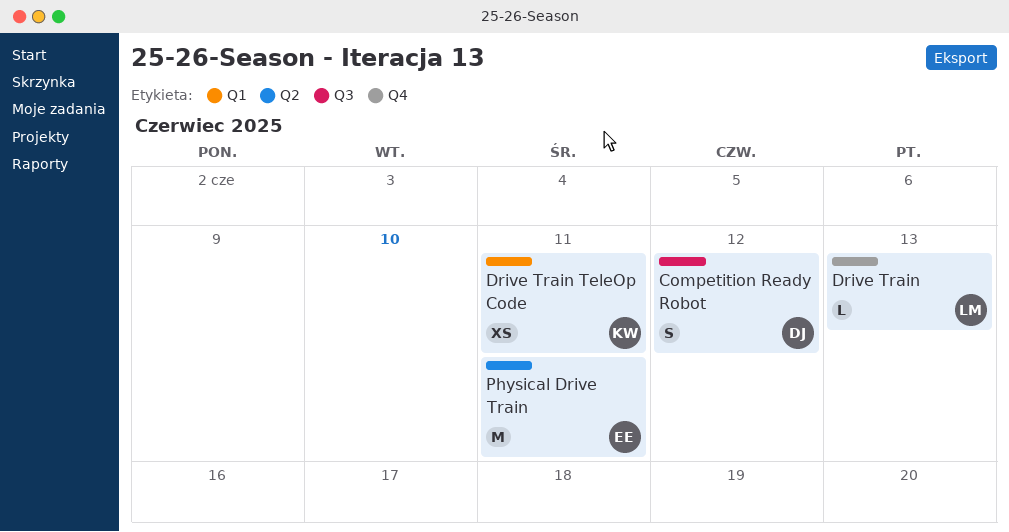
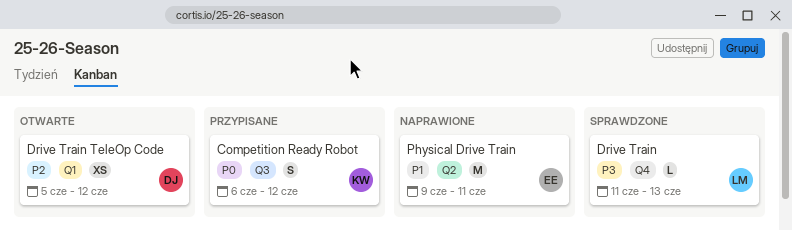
Competition Ready Robot, owner: DJ -> KW
Drive Train TeleOp Code, owner: KW -> DJ
Drive Train TeleOp Code, due: Jun 11 -> Jun 12

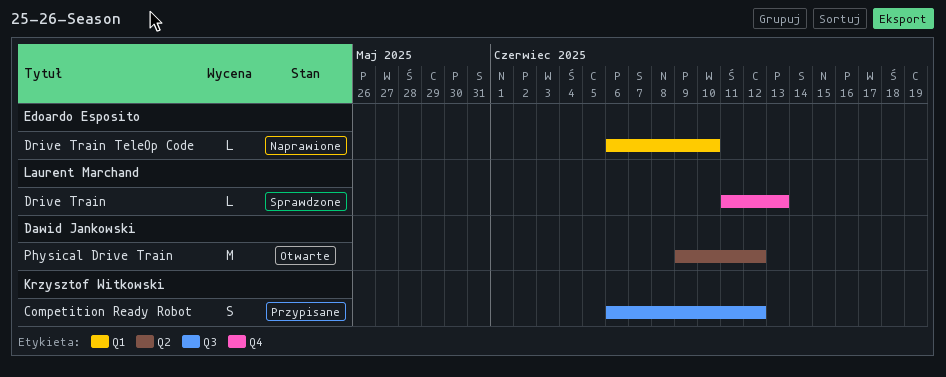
Drive Train TeleOp Code, status: Otwarte -> Naprawione
Drive Train TeleOp Code, owner: Dawid Jankowski -> Edoardo Esposito
Drive Train TeleOp Code, estimate: XS -> L
Drive Train TeleOp Code, start: Jun 5 -> Jun 6
Drive Train TeleOp Code, due: Jun 12 -> Jun 10
Physical Drive Train, status: Naprawione -> Otwarte
Physical Drive Train, owner: Edoardo Esposito -> Dawid Jankowski
Physical Drive Train, due: Jun 11 -> Jun 12

